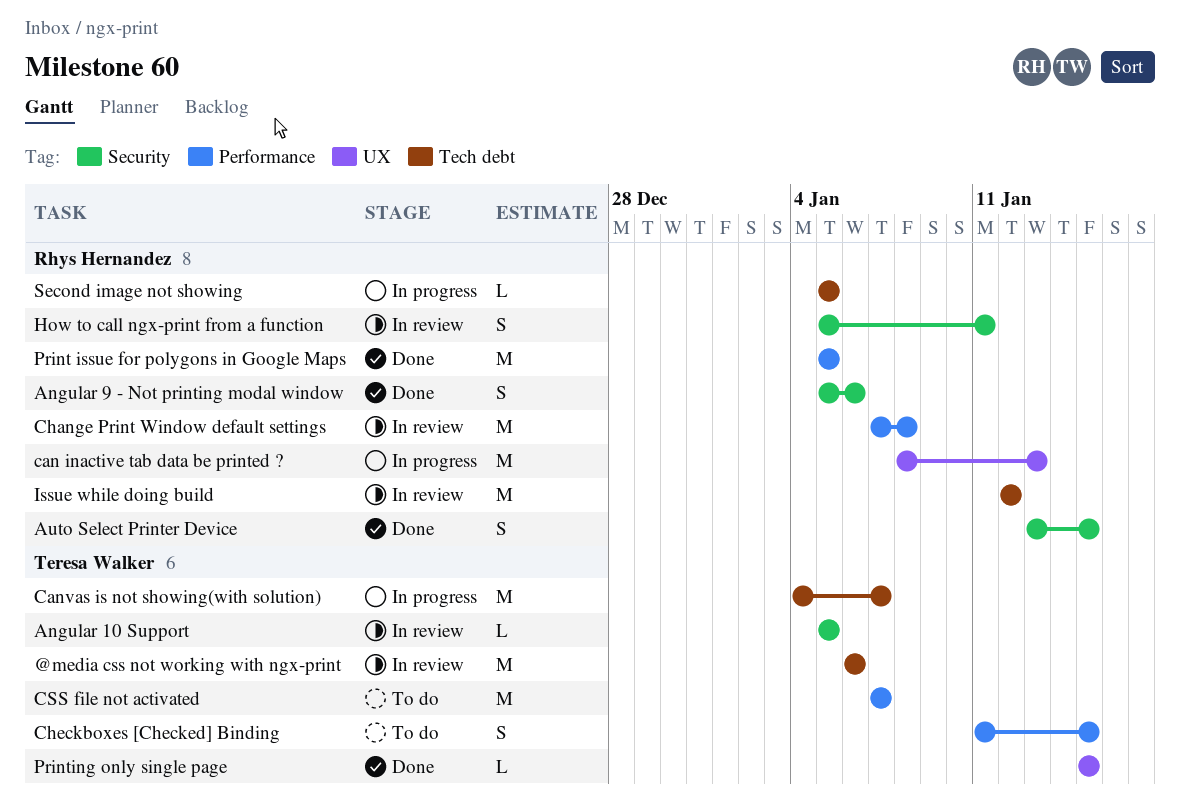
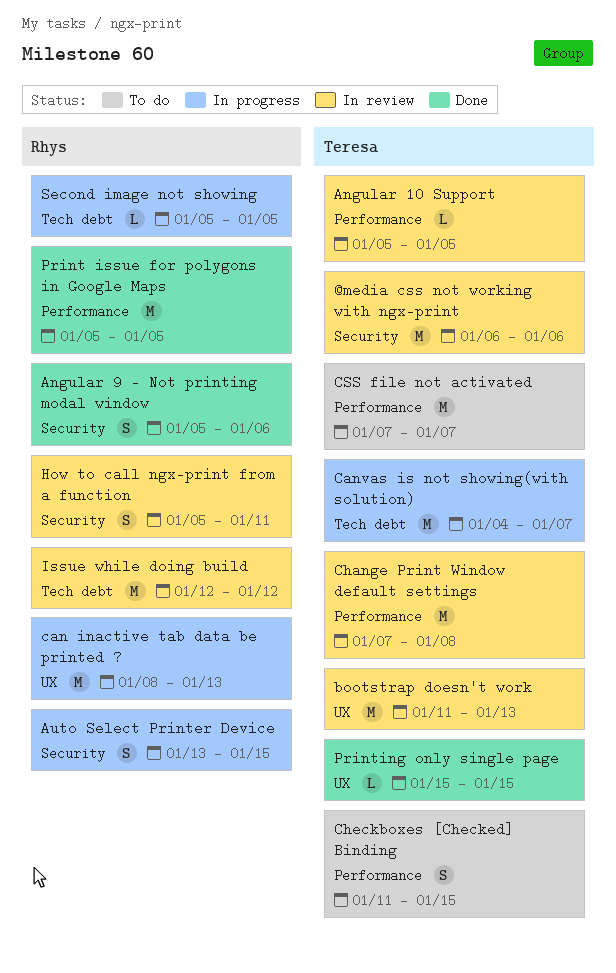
@media css not working with ngx-print, label: Tech debt -> Security
Angular 10 Support, label: Security -> Performance
Auto Select Printer Device, status: Done -> In progress
bootstrap doesn't work: none -> present
Change Print Window default settings, owner: Rhys Hernandez -> Teresa Walker

